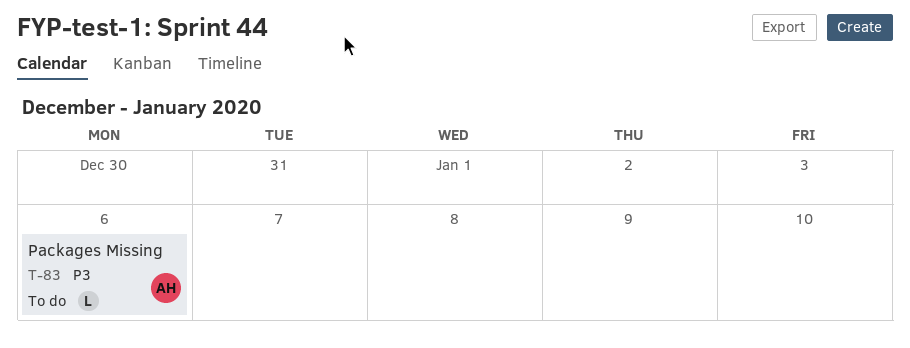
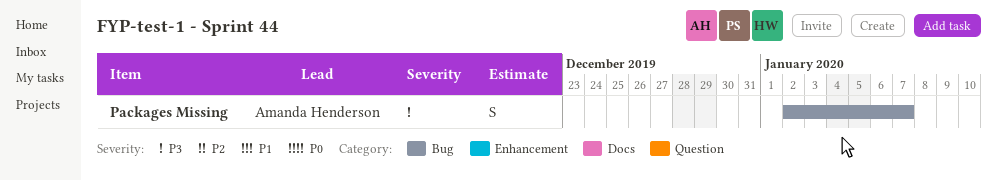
Packages Missing, estimate: L -> S
Packages Missing, due: Jan 6 -> Jan 7

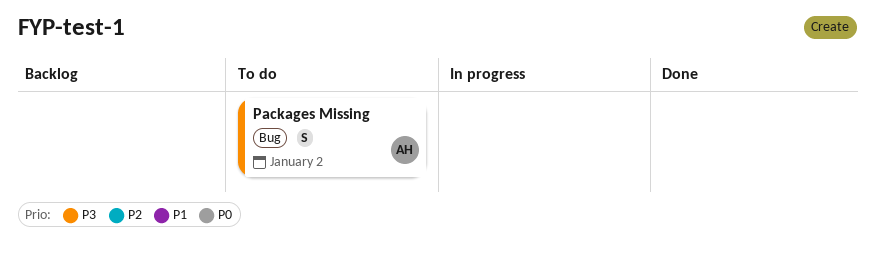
Packages Missing, due: Jan 7 -> Jan 2

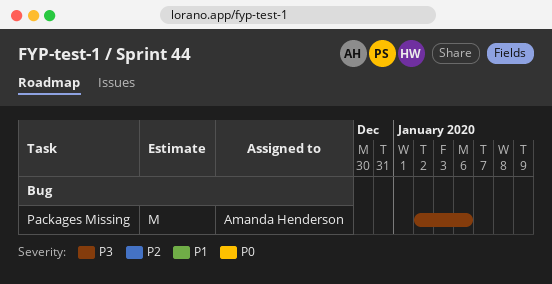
Packages Missing, estimate: S -> M
Packages Missing, due: Jan 2 -> Jan 6

